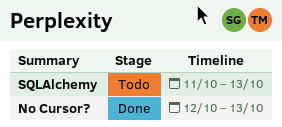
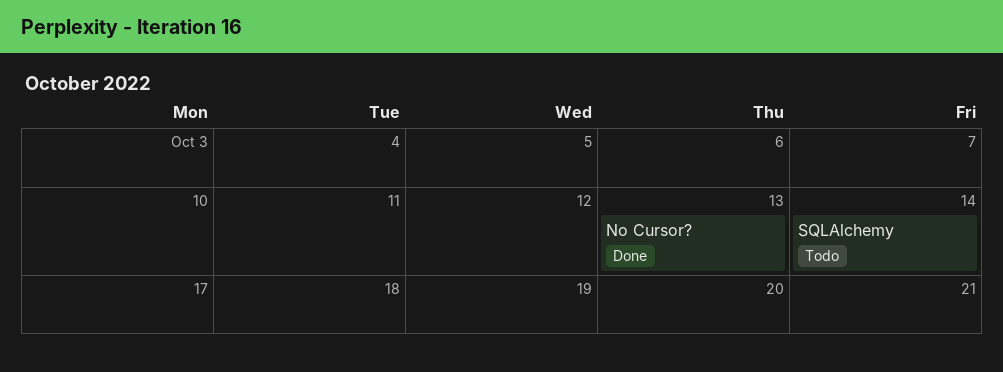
SQLAlchemy, due: Oct 13 -> Oct 14

